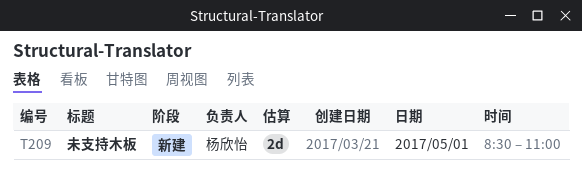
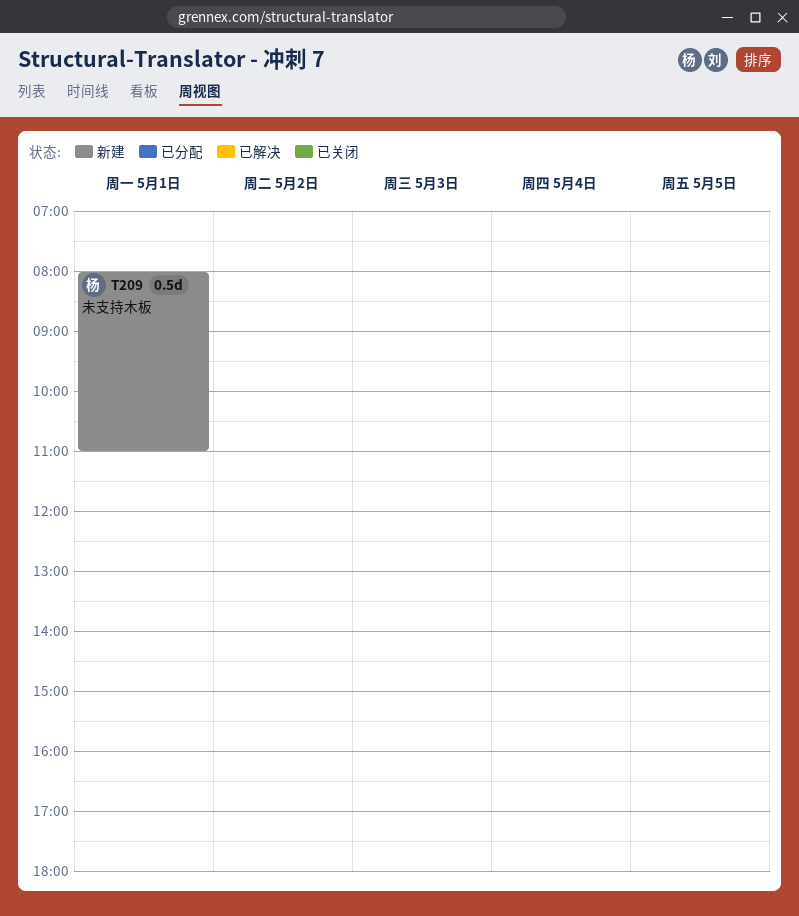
T209, estimate: 2d -> 0.5d
T209, begins: 08:30 -> 08:00

